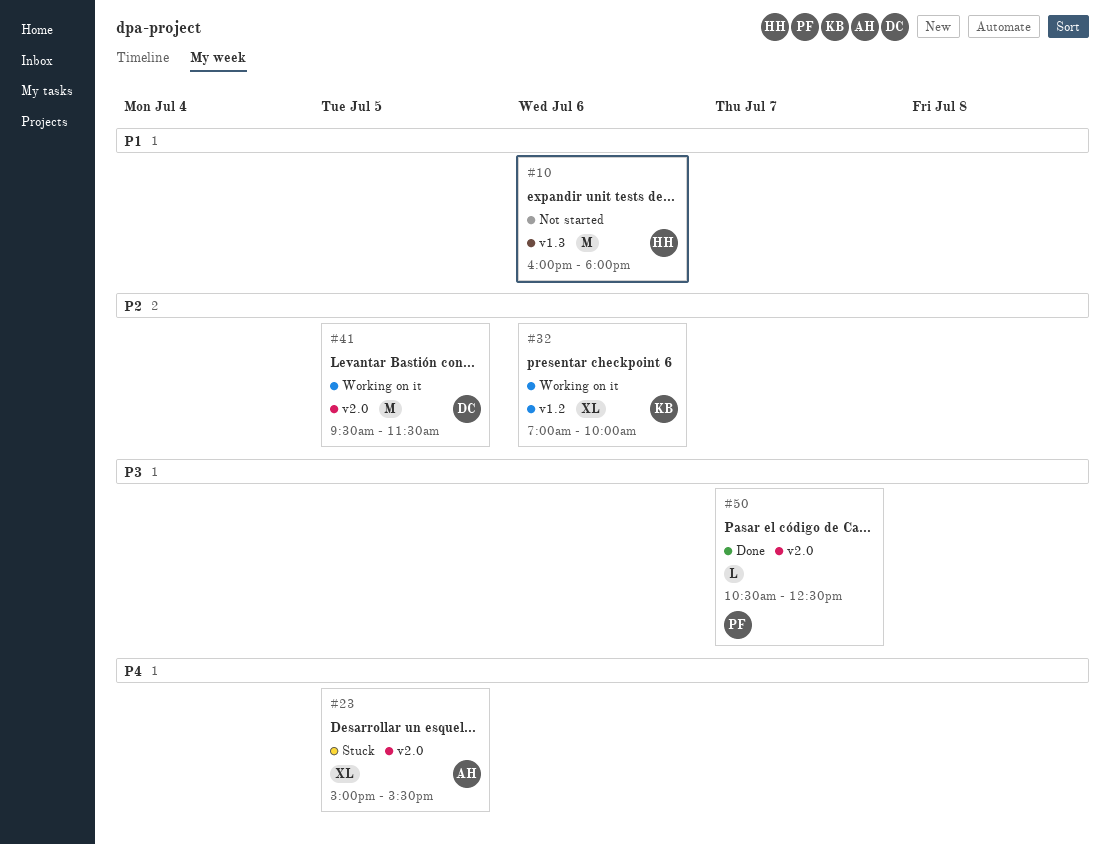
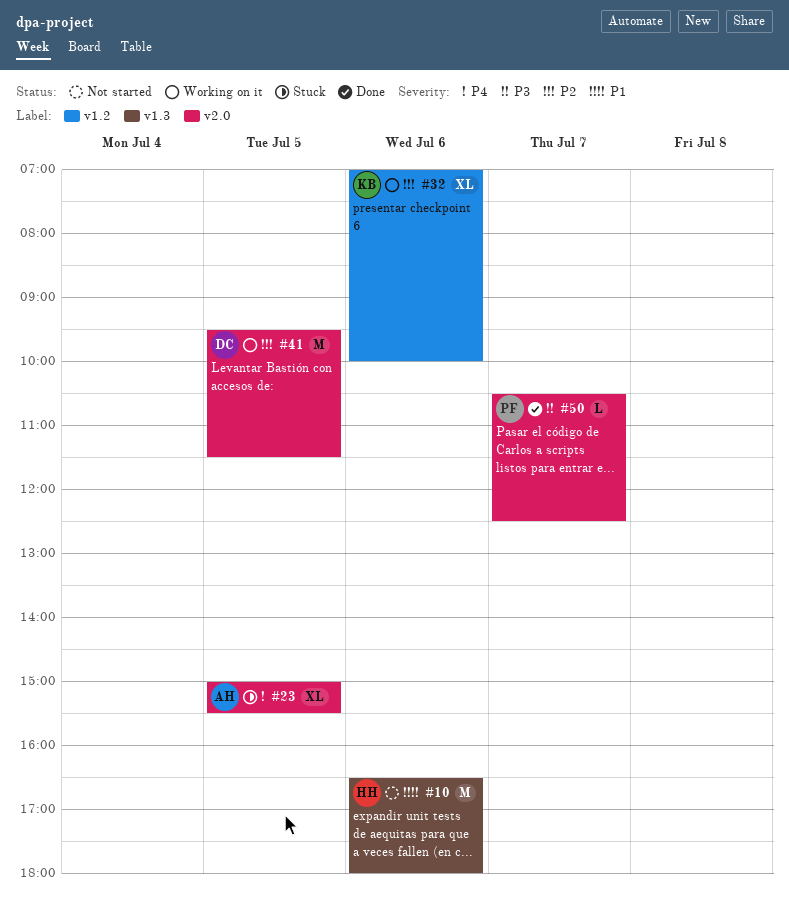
#10, begins: 16:00 -> 16:30

